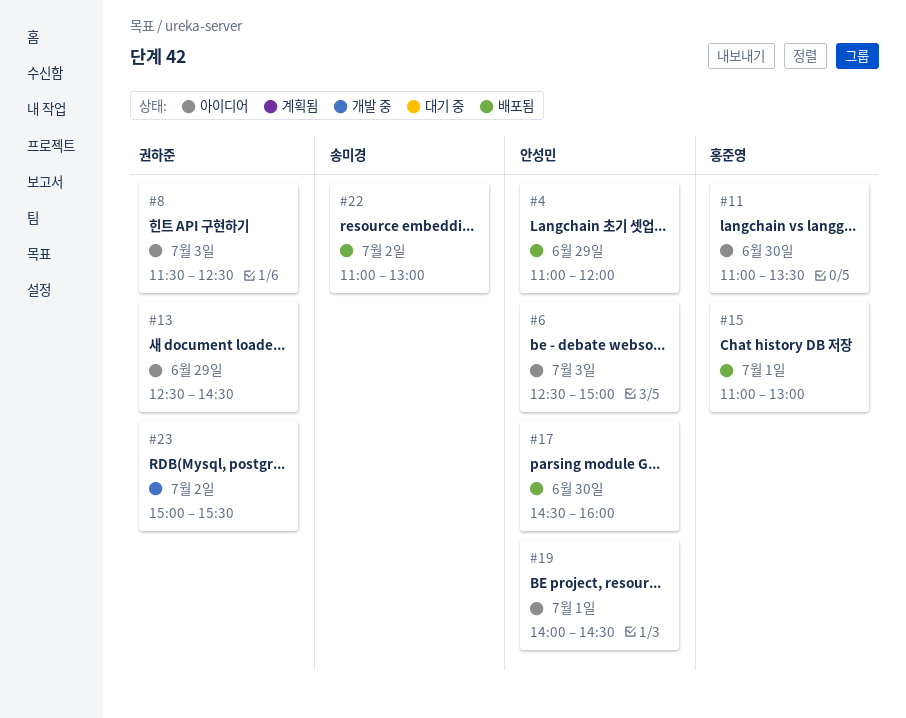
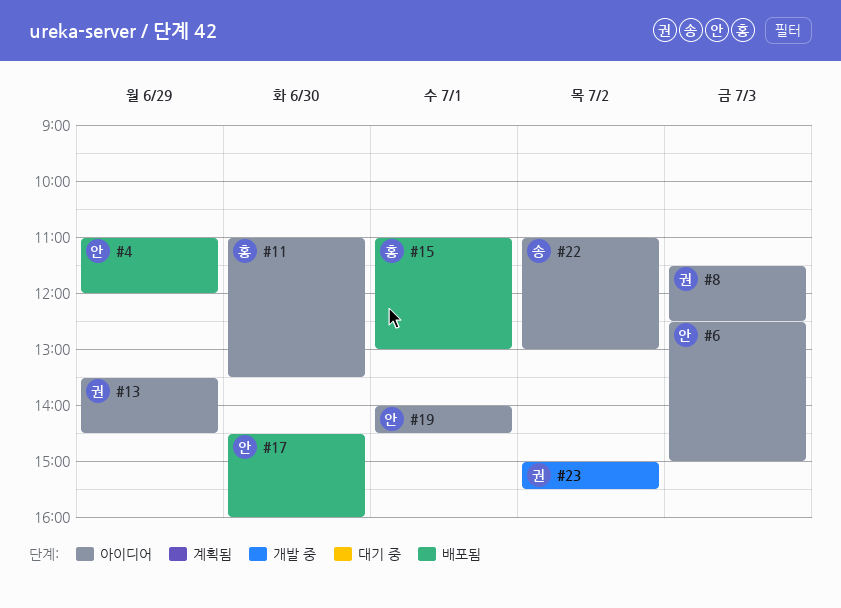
#13, begins: 12:30 -> 13:30
#22, status: 배포됨 -> 아이디어

